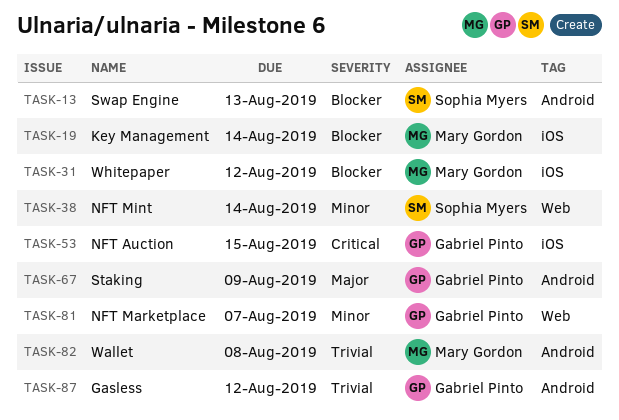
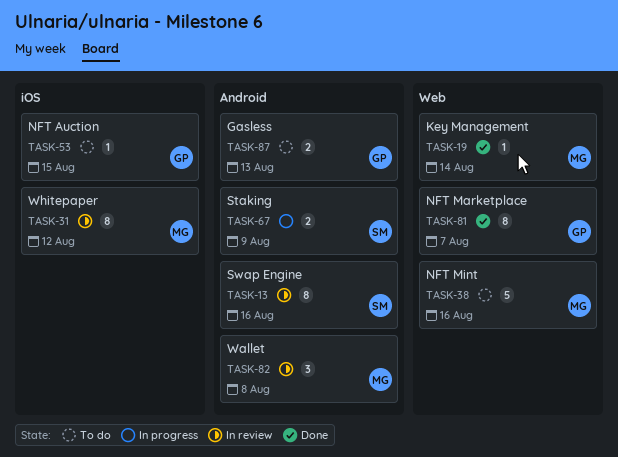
TASK-13, due: Aug 13 -> Aug 16
TASK-19, label: iOS -> Web
TASK-38, owner: Sophia Myers -> Mary Gordon
TASK-38, due: Aug 14 -> Aug 16
TASK-67, owner: Gabriel Pinto -> Sophia Myers
TASK-87, due: Aug 12 -> Aug 13

